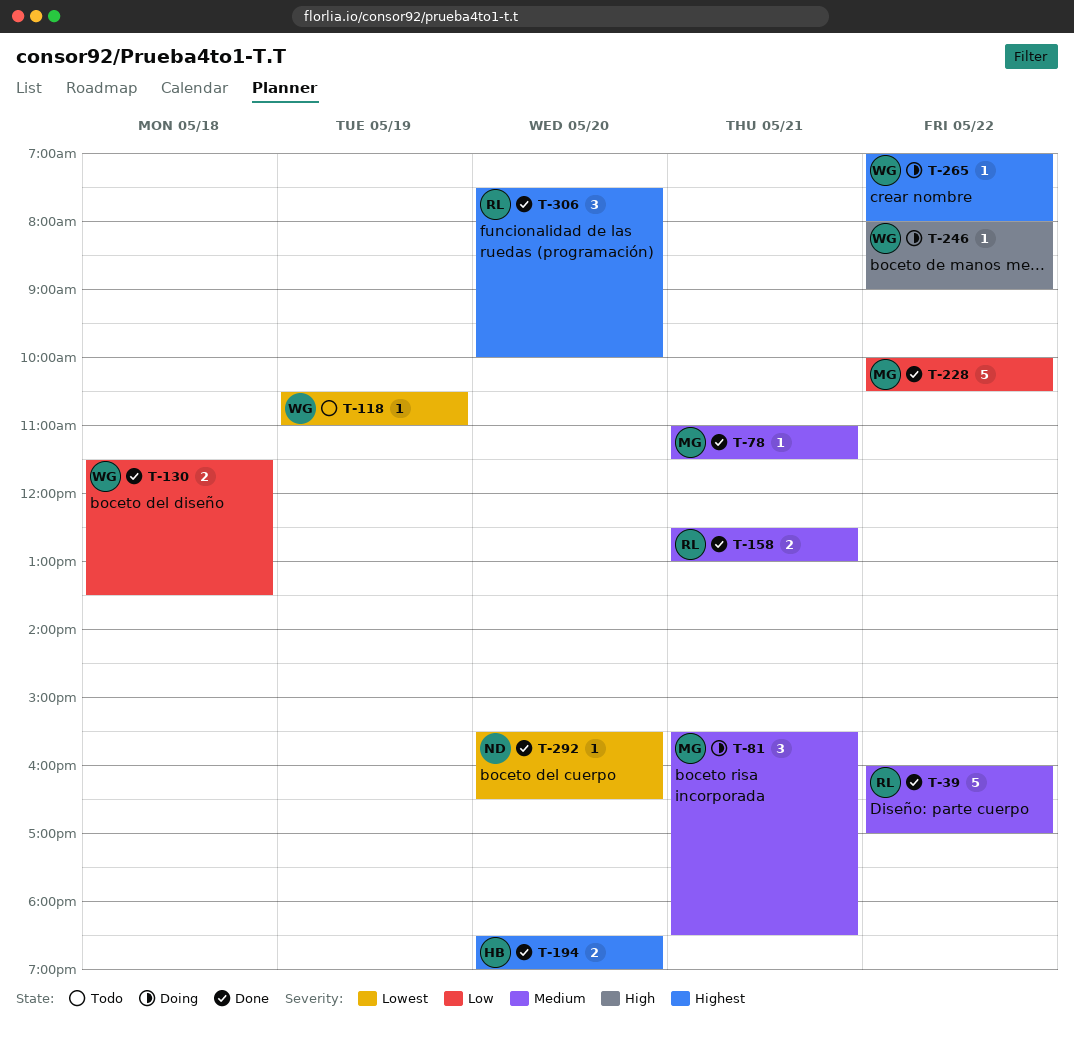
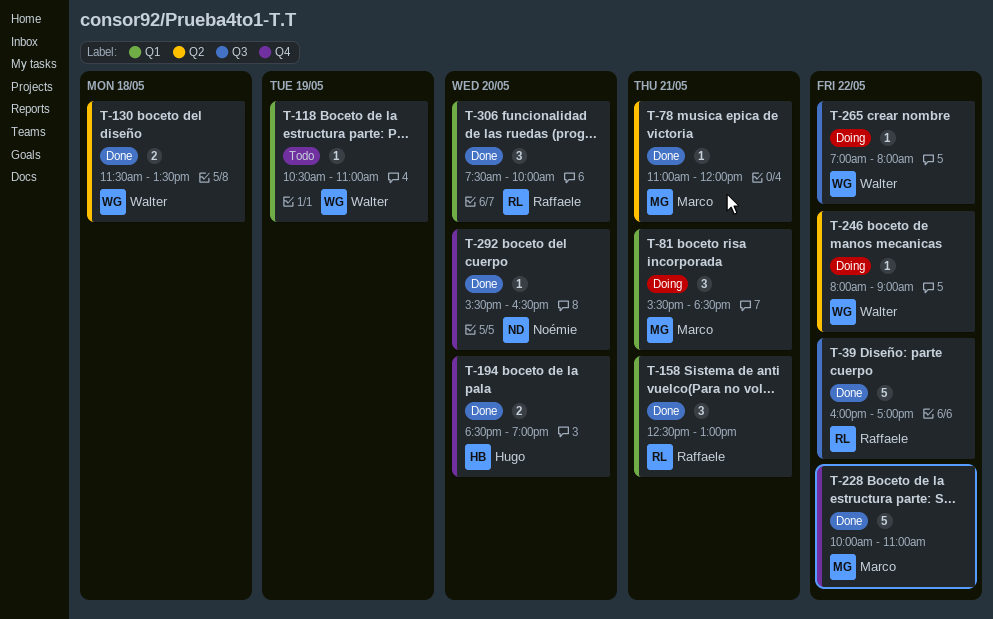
T-78, ends: 11:30 -> 12:00
T-158, estimate: 2 -> 3
T-228, ends: 10:30 -> 11:00

